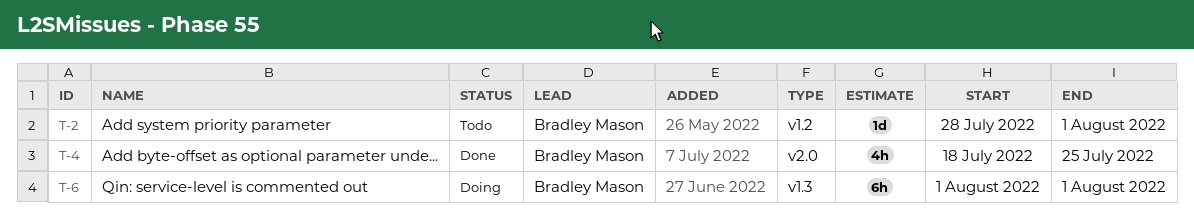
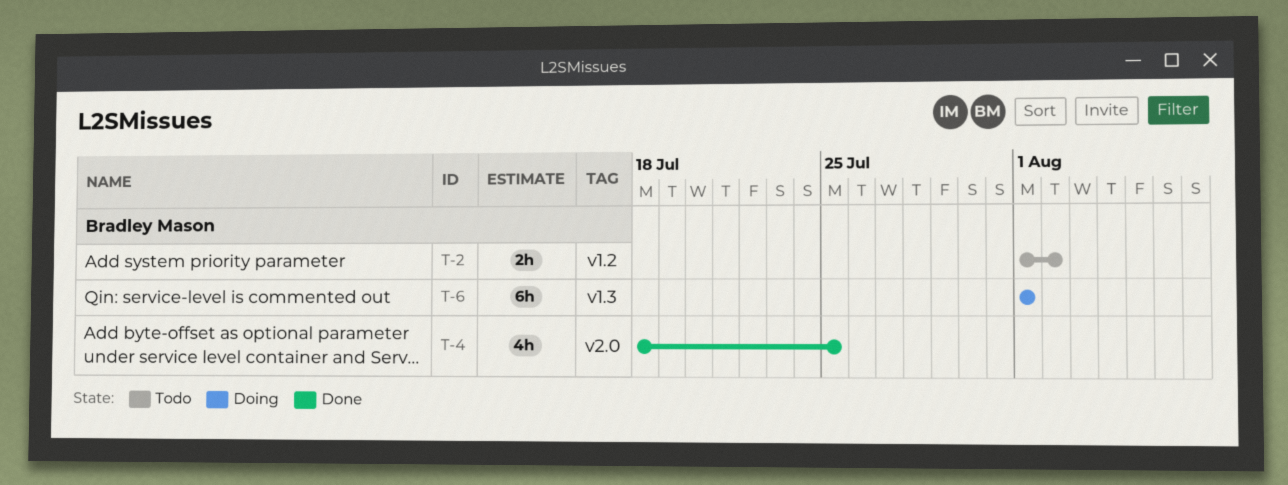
T-2, estimate: 1d -> 2h
T-2, start: Jul 28 -> Aug 1
T-2, due: Aug 1 -> Aug 2

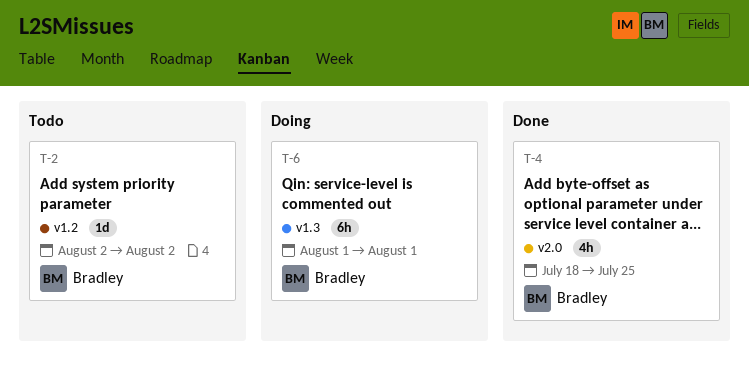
T-2, estimate: 2h -> 1d
T-2, start: Aug 1 -> Aug 2

